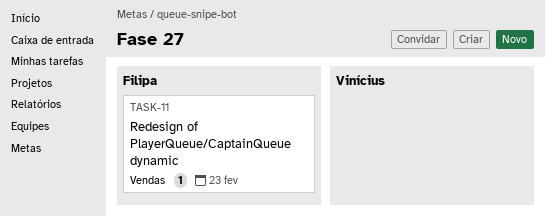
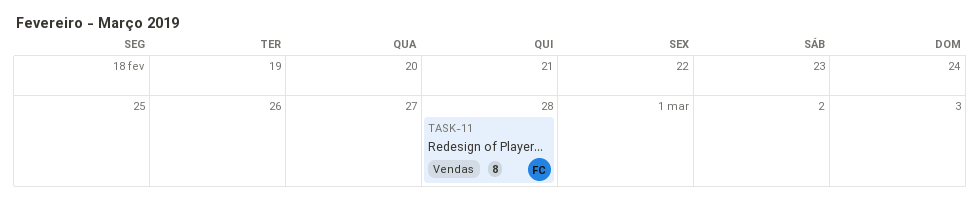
TASK-11, estimate: 1 -> 8
TASK-11, due: Feb 23 -> Feb 28

